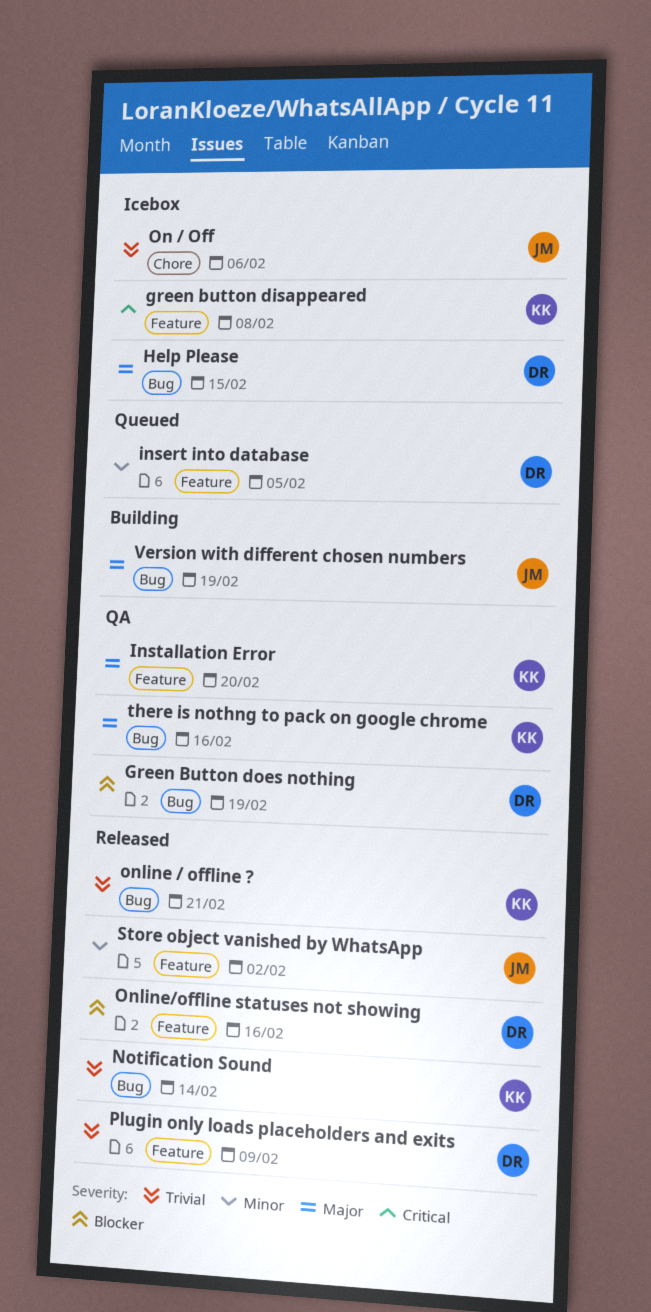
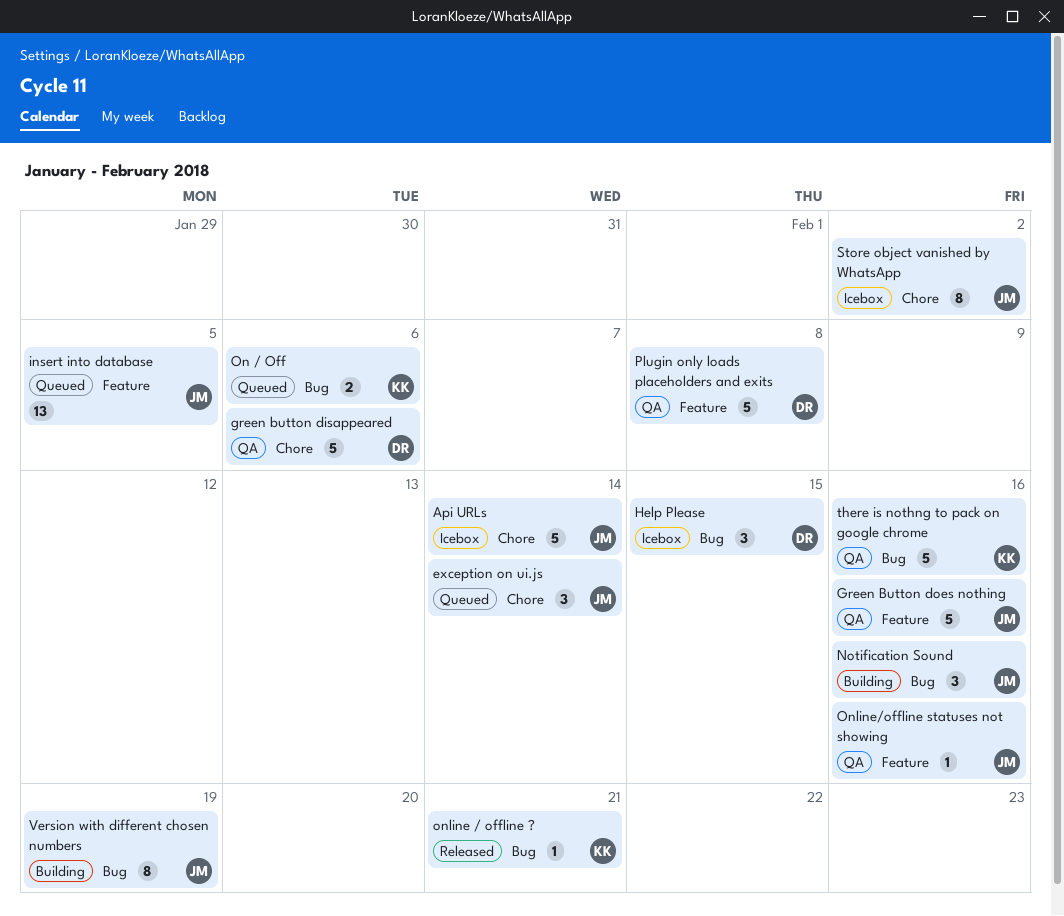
Api URLs: none -> present
exception on ui.js: none -> present
green button disappeared, status: Icebox -> QA
green button disappeared, owner: KK -> DR
green button disappeared, label: Feature -> Chore
green button disappeared, due: Feb 8 -> Feb 6
Green Button does nothing, owner: DR -> JM
Green Button does nothing, label: Bug -> Feature
Green Button does nothing, due: Feb 19 -> Feb 16
insert into database, owner: DR -> JM
Installation Error: present -> none
Notification Sound, status: Released -> Building
Notification Sound, owner: KK -> JM
Notification Sound, due: Feb 14 -> Feb 16
On / Off, status: Icebox -> Queued
On / Off, owner: JM -> KK
On / Off, label: Chore -> Bug
Online/offline statuses not showing, status: Released -> QA
Online/offline statuses not showing, owner: DR -> JM
Plugin only loads placeholders and exits, status: Released -> QA
Plugin only loads placeholders and exits, due: Feb 9 -> Feb 8
Store object vanished by WhatsApp, status: Released -> Icebox
Store object vanished by WhatsApp, label: Feature -> Chore

